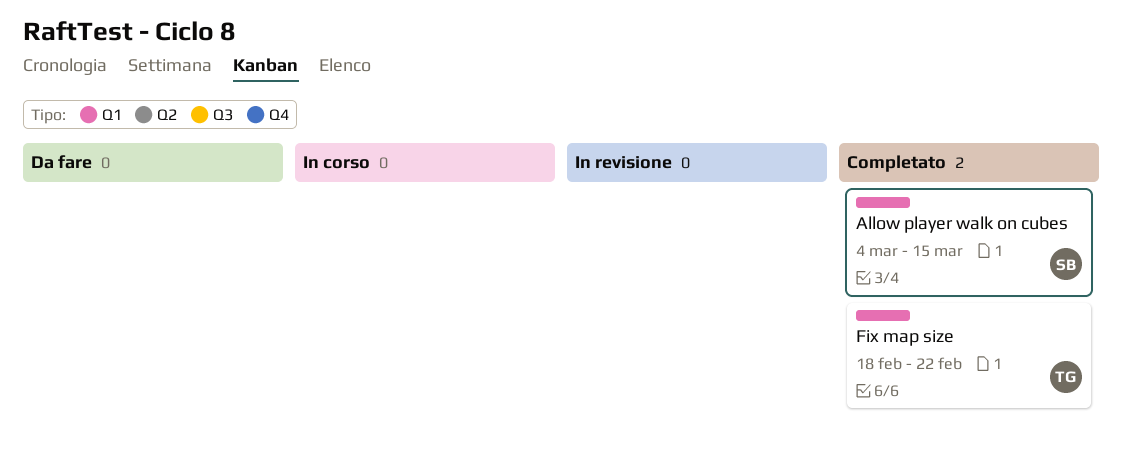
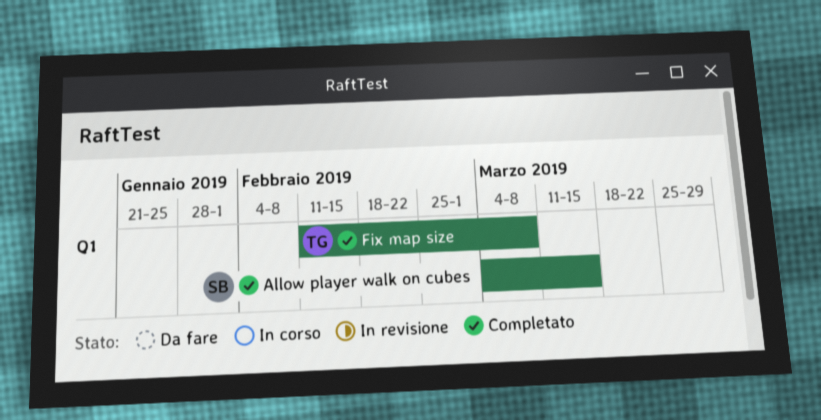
Fix map size, start: Feb 18 -> Feb 11
Fix map size, due: Feb 22 -> Mar 8

